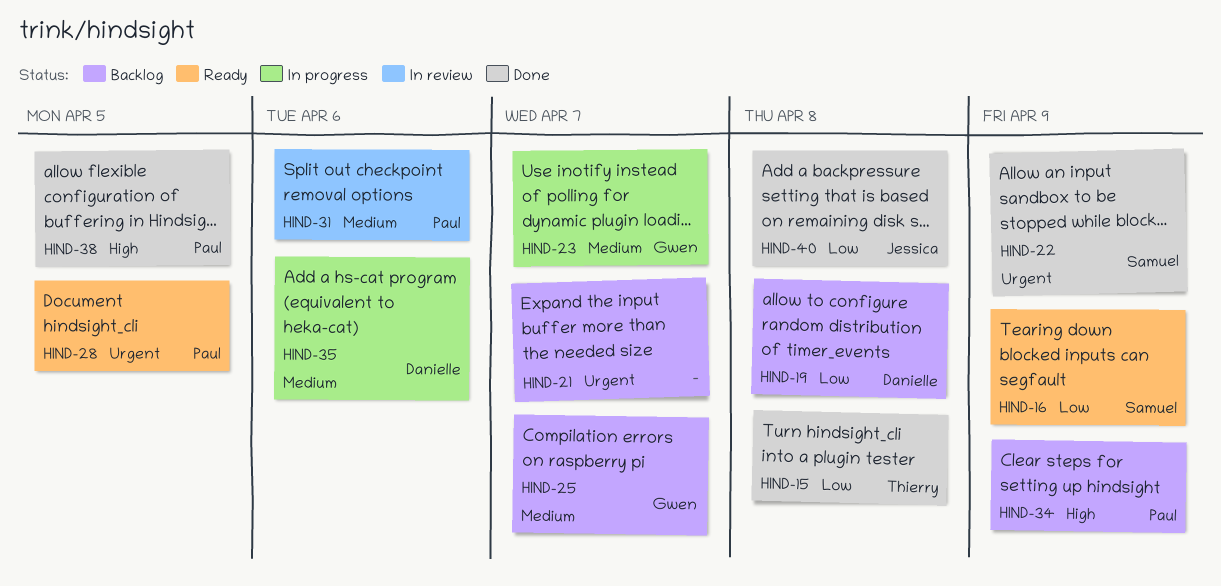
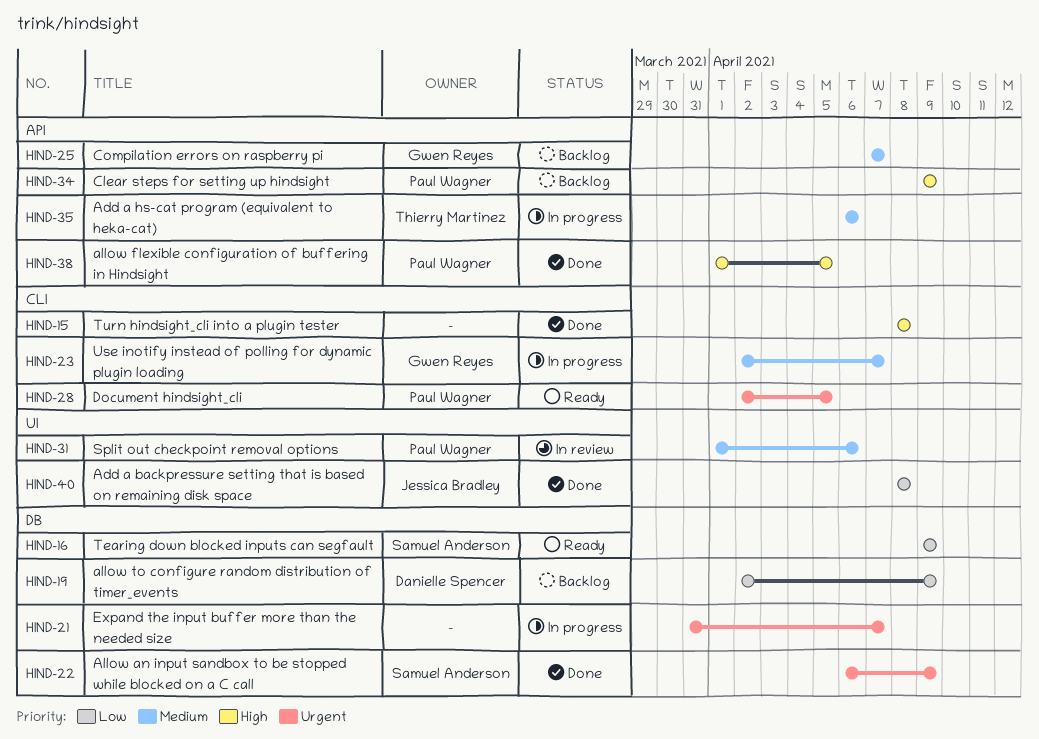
HIND-15, owner: Thierry Martinez -> none
HIND-15, priority: Low -> High
HIND-19, due: Apr 8 -> Apr 9
HIND-21, status: Backlog -> In progress
HIND-35, owner: Danielle Spencer -> Thierry Martinez

